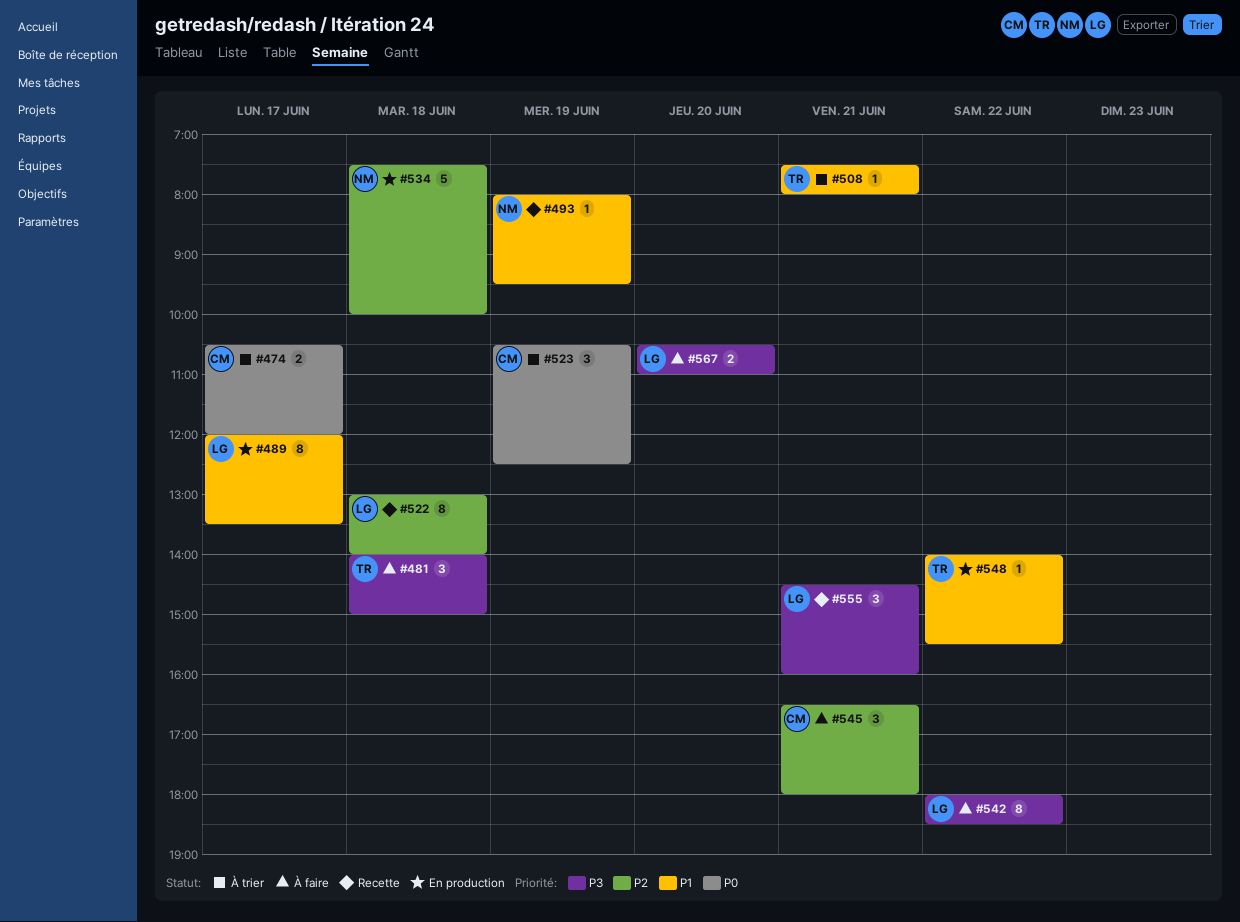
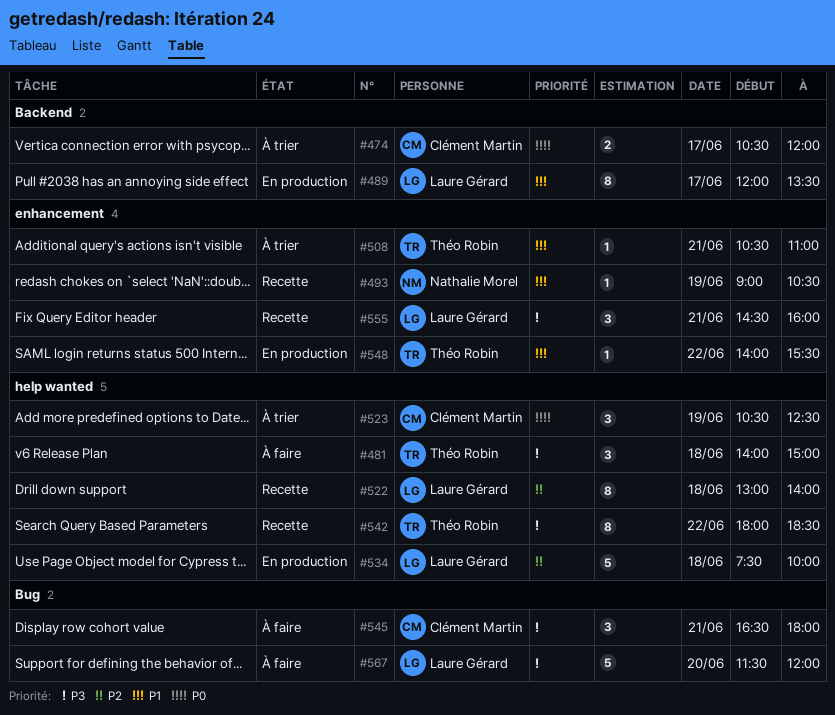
#493, begins: 08:00 -> 09:00
#493, ends: 09:30 -> 10:30
#508, begins: 07:30 -> 10:30
#508, ends: 08:00 -> 11:00
#534, owner: Nathalie Morel -> Laure Gérard
#542, status: À faire -> Recette
#542, owner: Laure Gérard -> Théo Robin
#545, priority: P2 -> P3
#567, estimate: 2 -> 5
#567, begins: 10:30 -> 11:30
#567, ends: 11:00 -> 12:00

